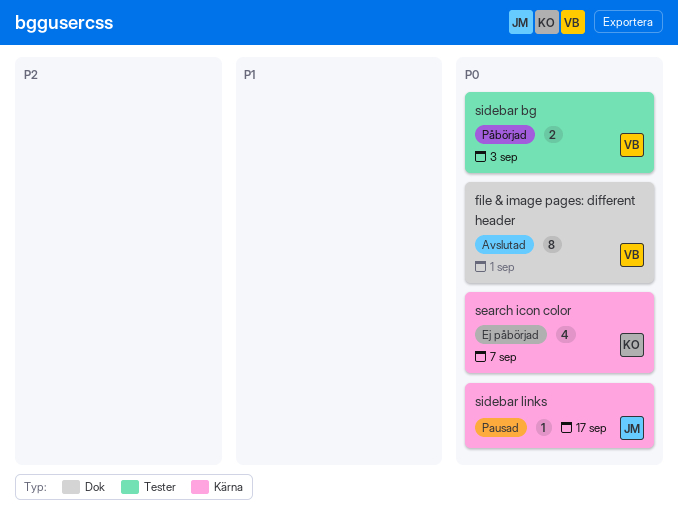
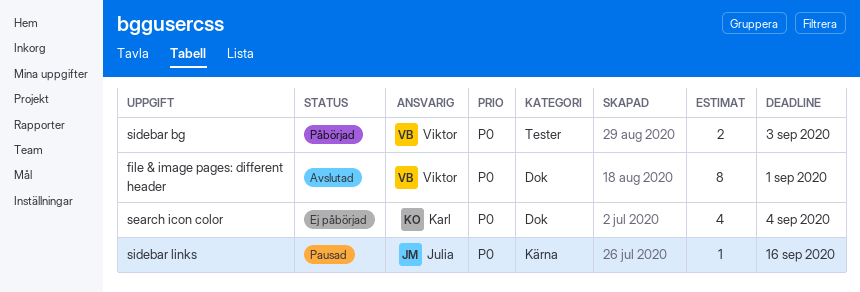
search icon color, label: Kärna -> Dok
search icon color, due: Sep 7 -> Sep 4
sidebar links, due: Sep 17 -> Sep 16

